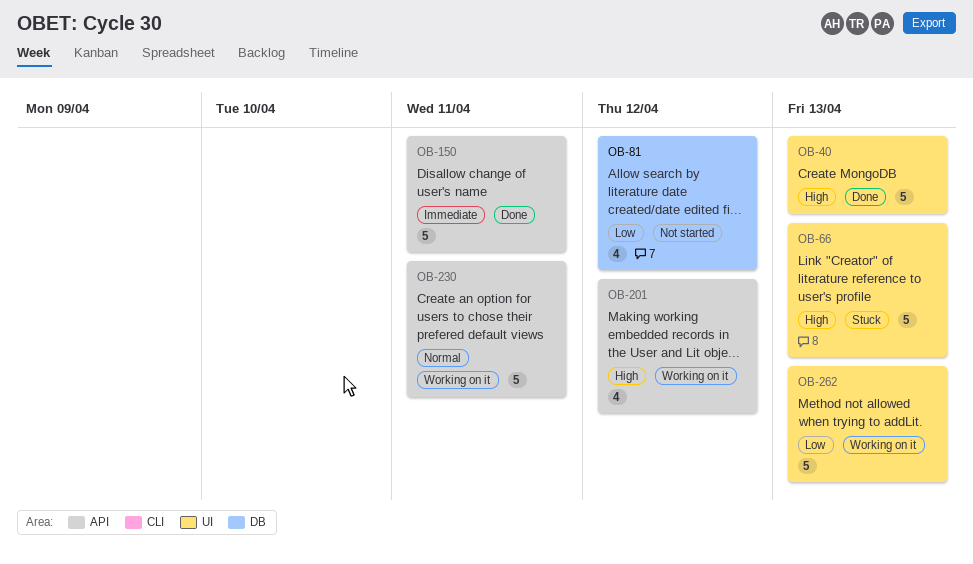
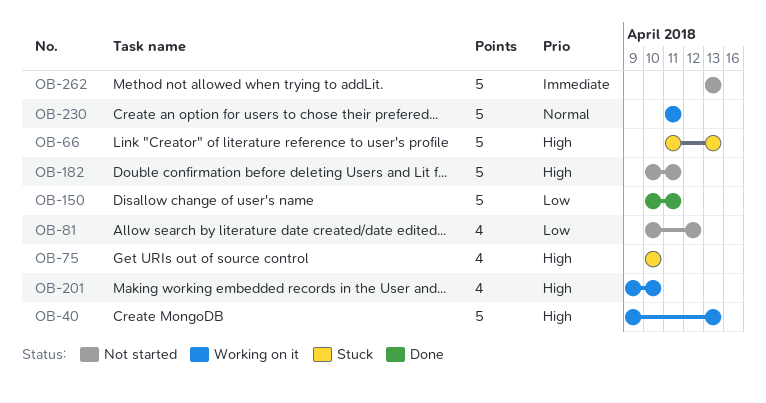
OB-40, status: Done -> Working on it
OB-75: none -> present
OB-150, priority: Immediate -> Low
OB-182: none -> present
OB-201, due: Apr 12 -> Apr 10
OB-262, status: Working on it -> Not started
OB-262, priority: Low -> Immediate

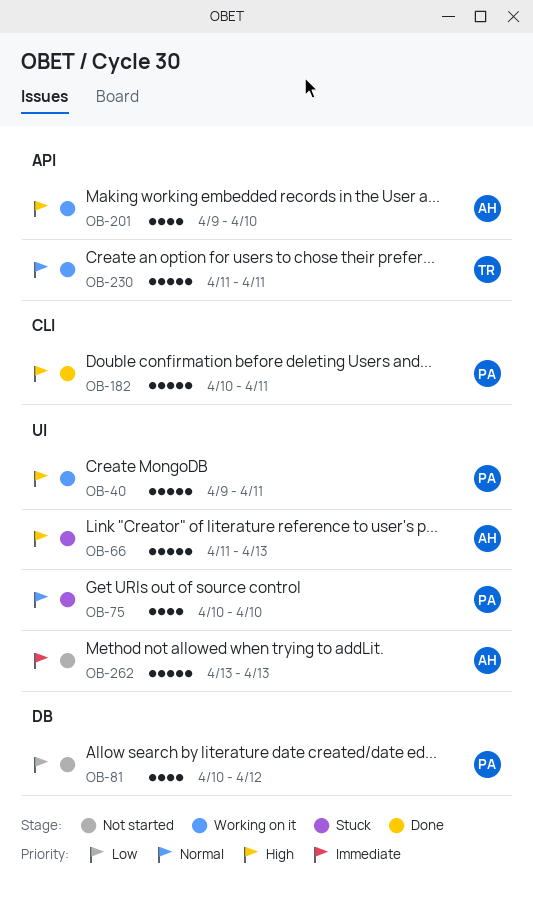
OB-40, due: Apr 13 -> Apr 11
OB-75, priority: High -> Normal
OB-150: present -> none
OB-182, status: Not started -> Done

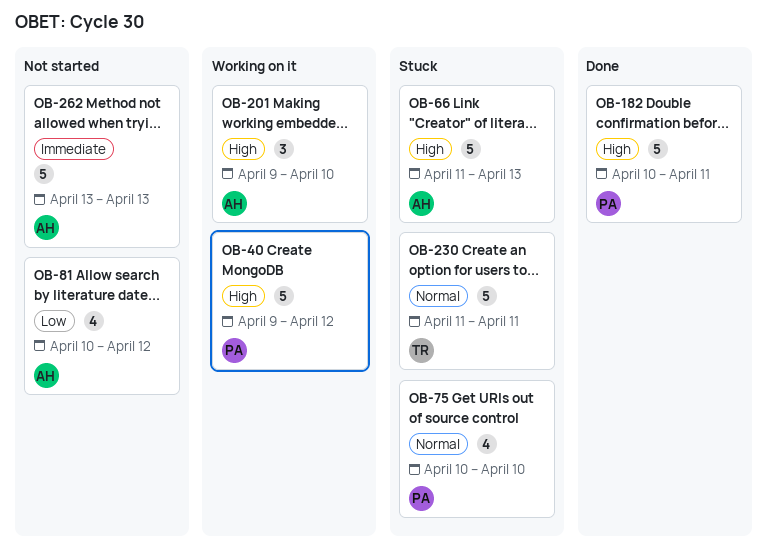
OB-40, due: Apr 11 -> Apr 12
OB-81, owner: PA -> AH
OB-201, estimate: 4 -> 3
OB-230, status: Working on it -> Stuck

